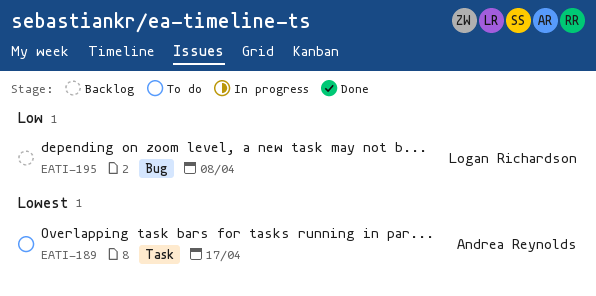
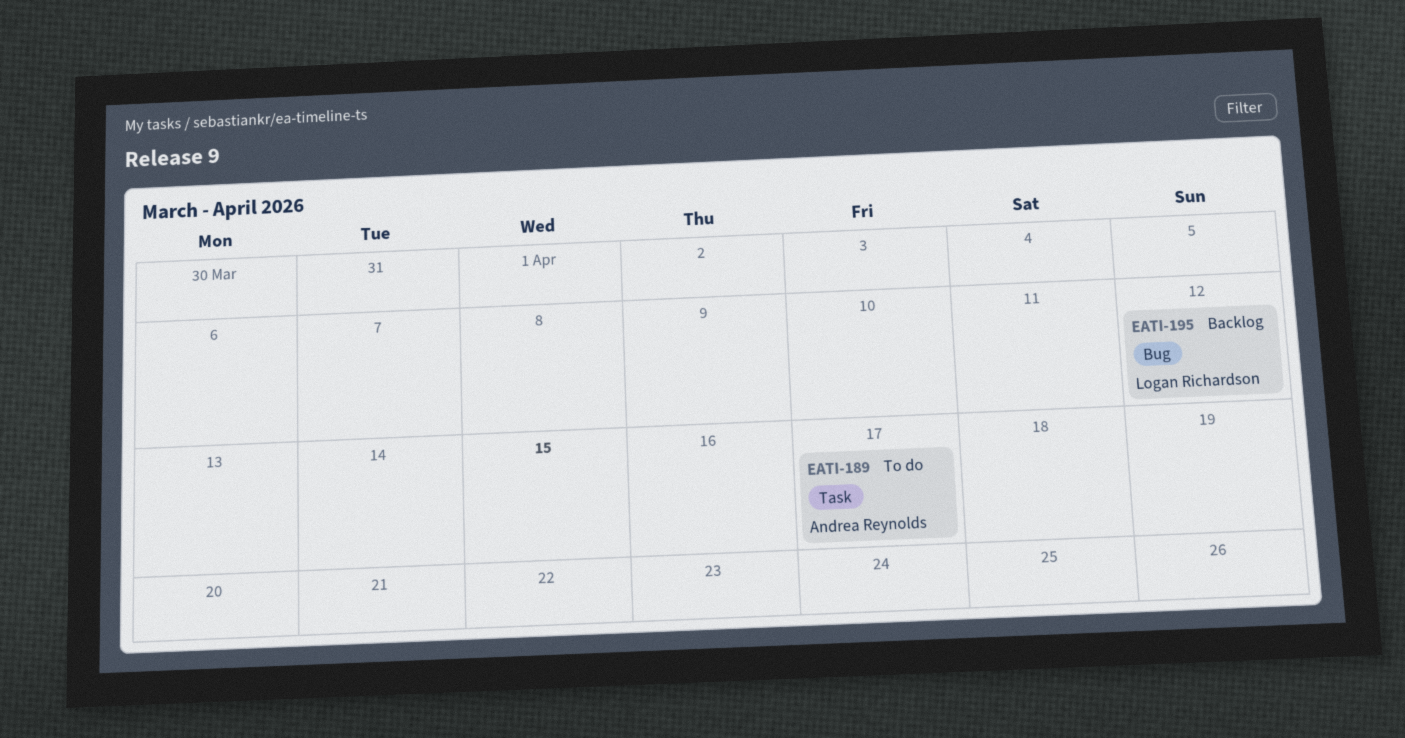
EATI-195, due: Apr 8 -> Apr 12

